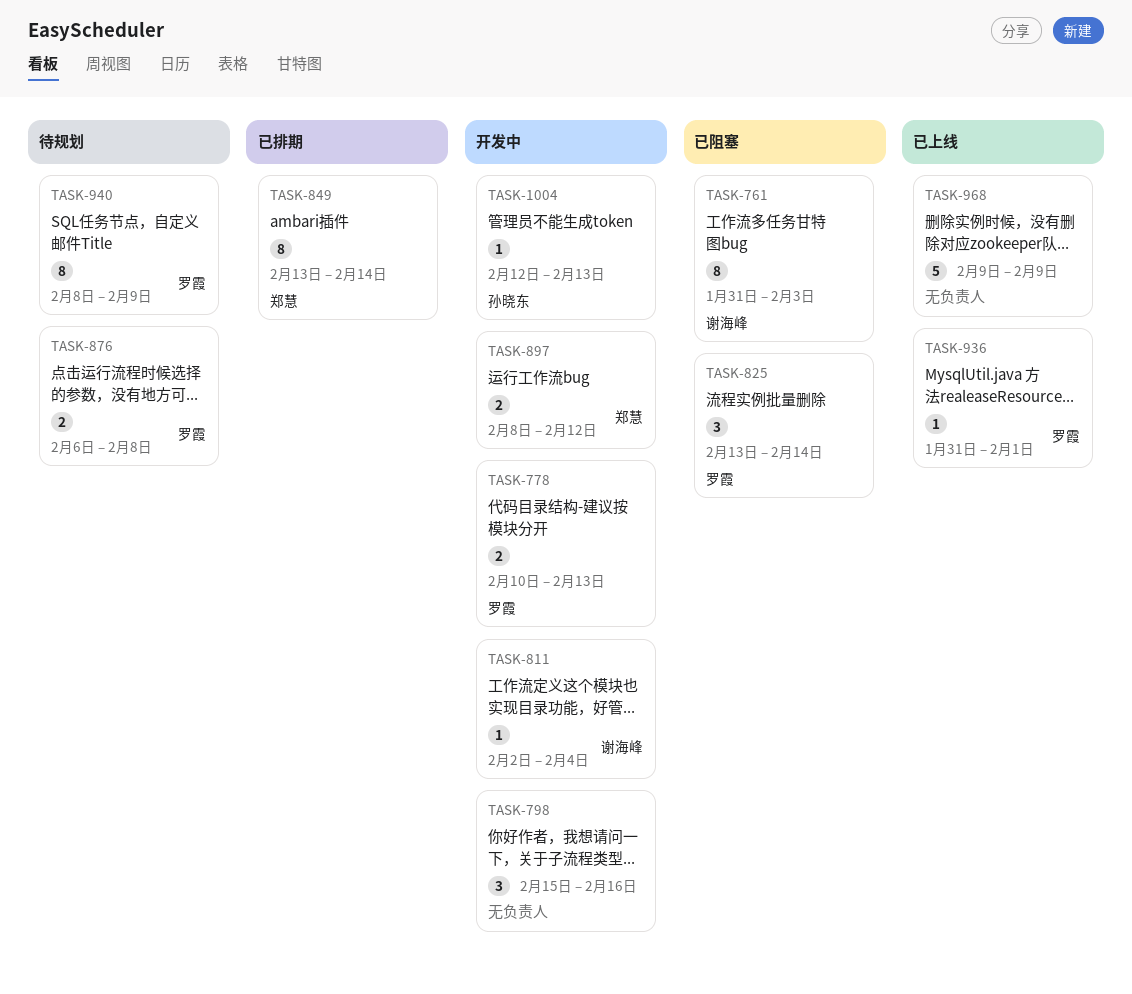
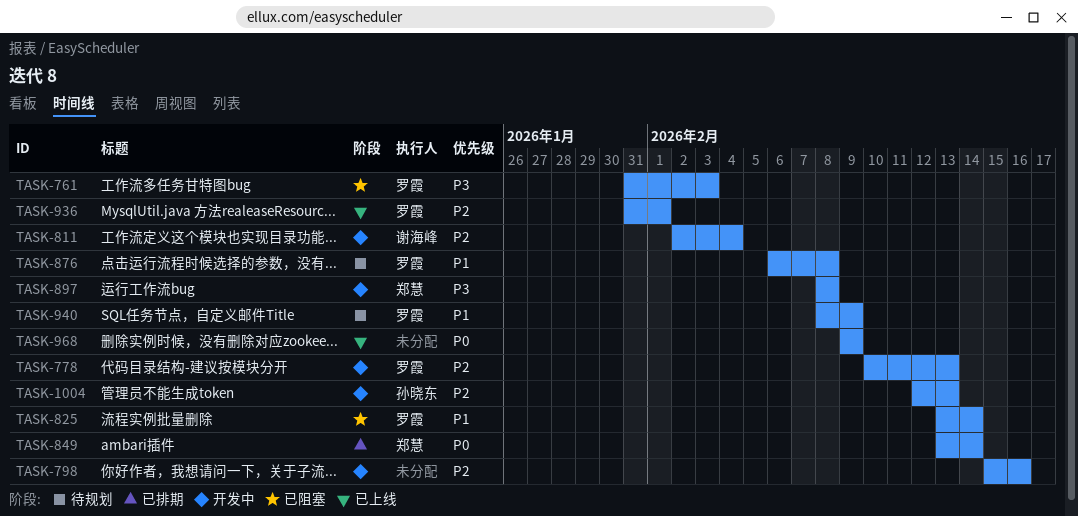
TASK-761, owner: 谢海峰 -> 罗霞
TASK-897, due: Feb 12 -> Feb 8

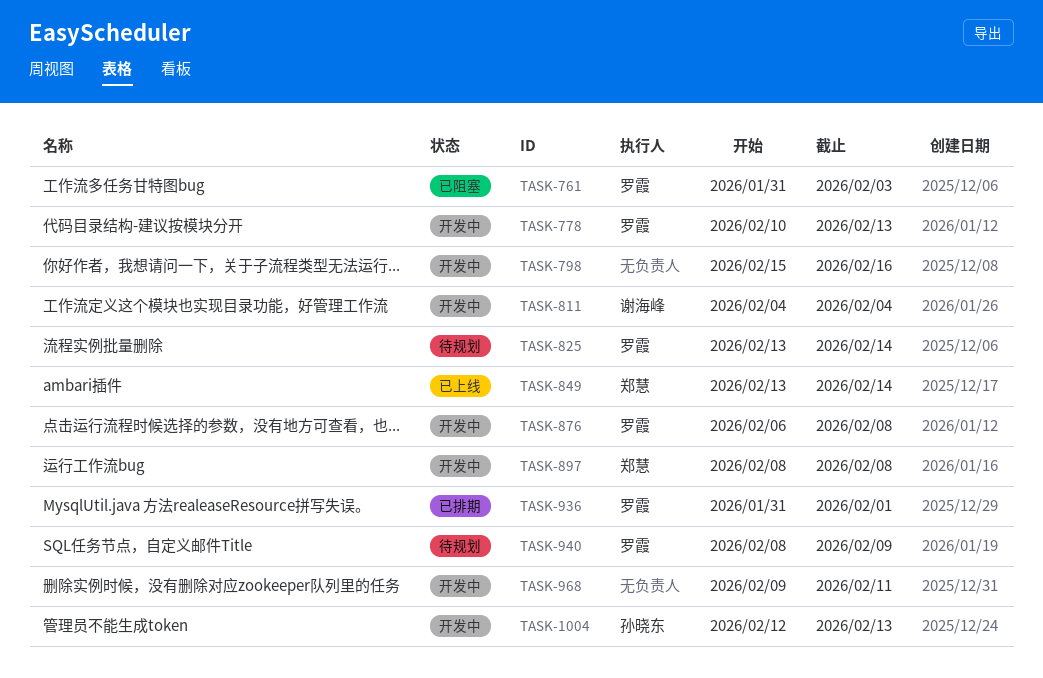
TASK-811, start: Feb 2 -> Feb 4
TASK-825, status: 已阻塞 -> 待规划
TASK-849, status: 已排期 -> 已上线
TASK-876, status: 待规划 -> 开发中
TASK-936, status: 已上线 -> 已排期
TASK-968, status: 已上线 -> 开发中
TASK-968, due: Feb 9 -> Feb 11

